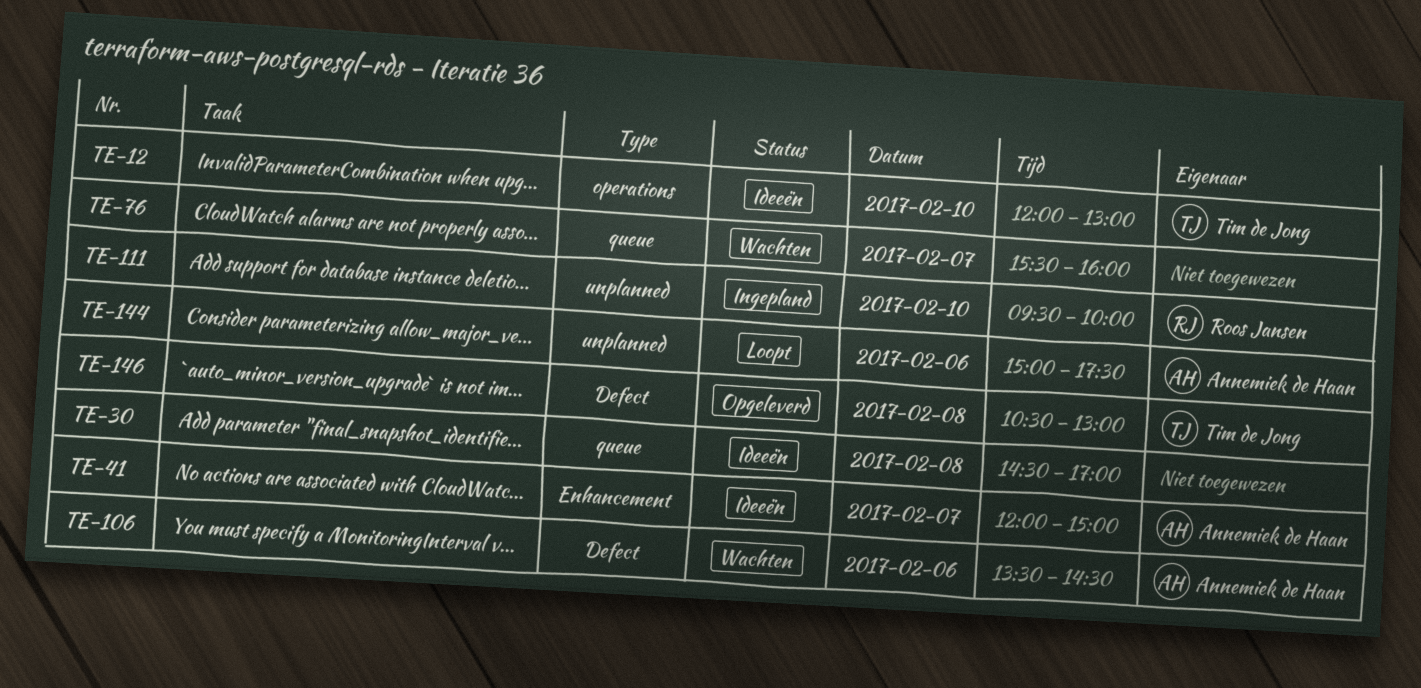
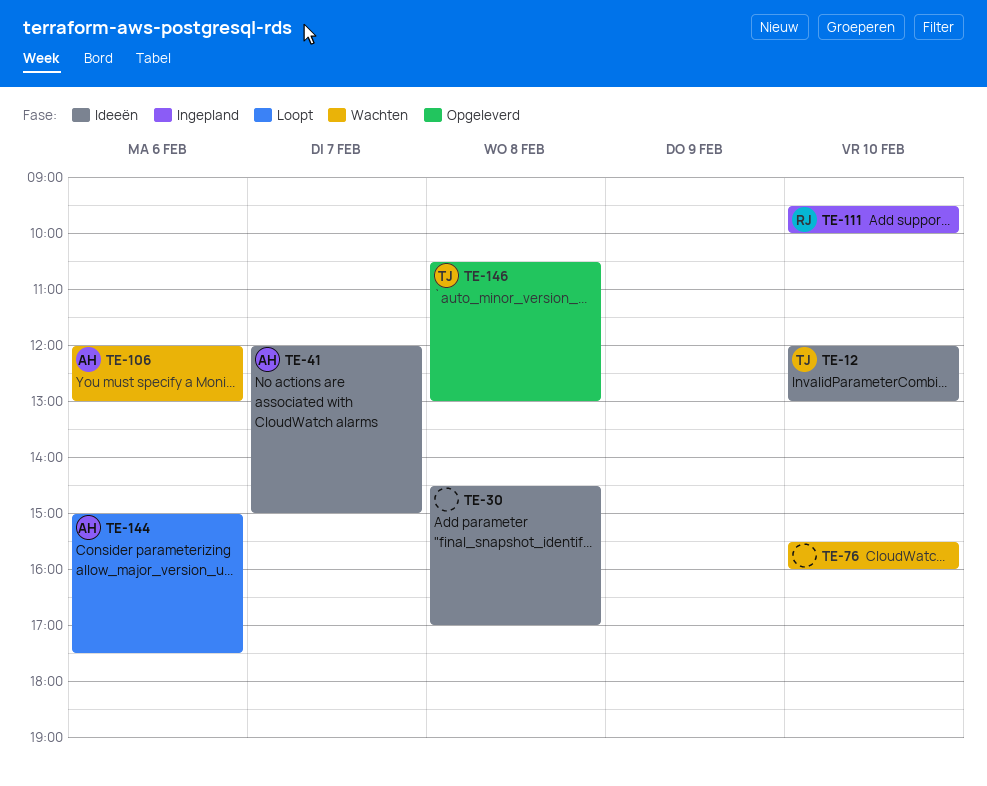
TE-76, day: Feb 7 -> Feb 10
TE-106, begins: 13:30 -> 12:00
TE-106, ends: 14:30 -> 13:00

